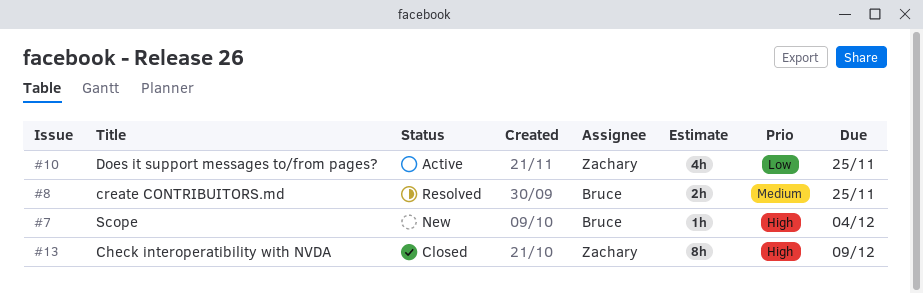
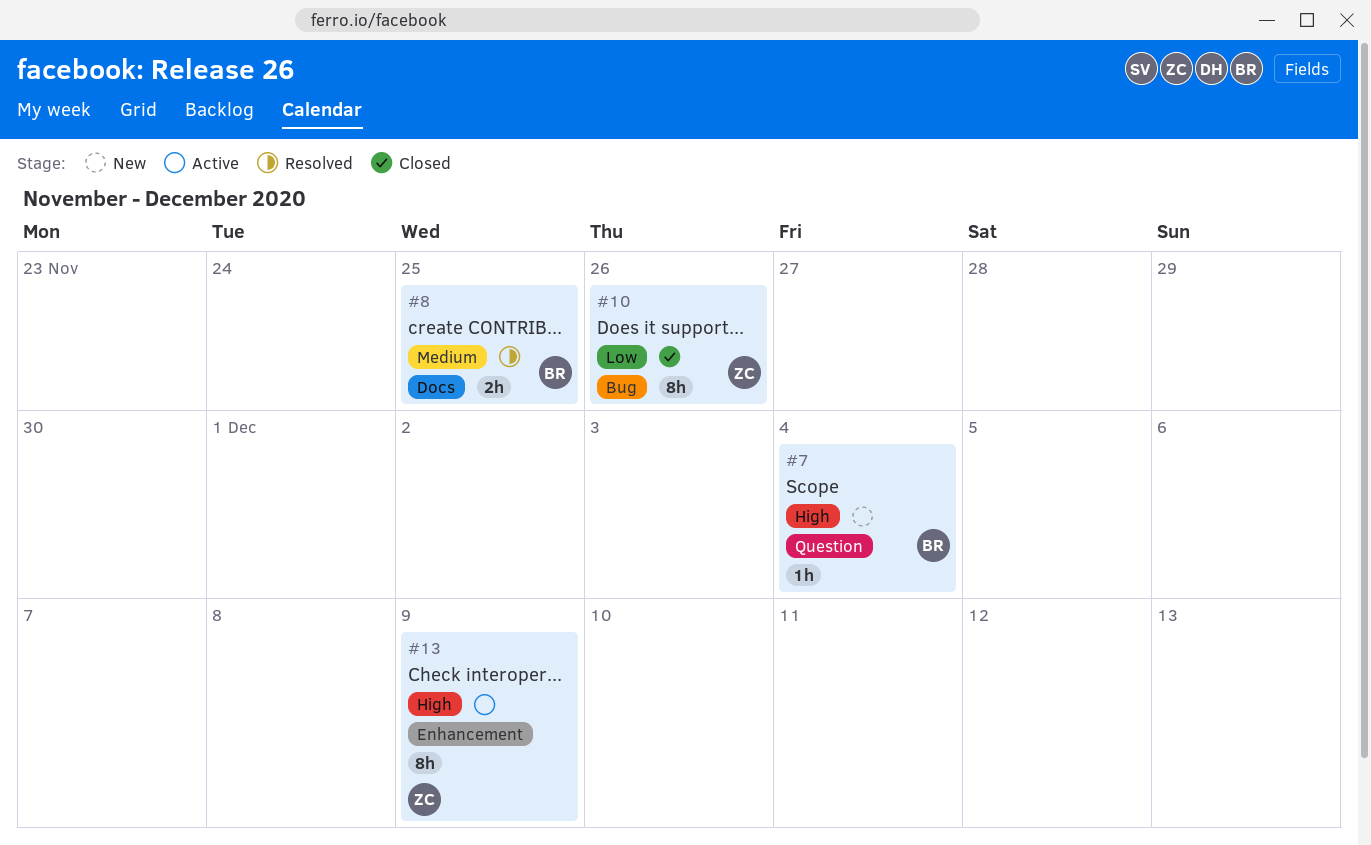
#10, status: Active -> Closed
#10, estimate: 4h -> 8h
#10, due: Nov 25 -> Nov 26
#13, status: Closed -> Active

